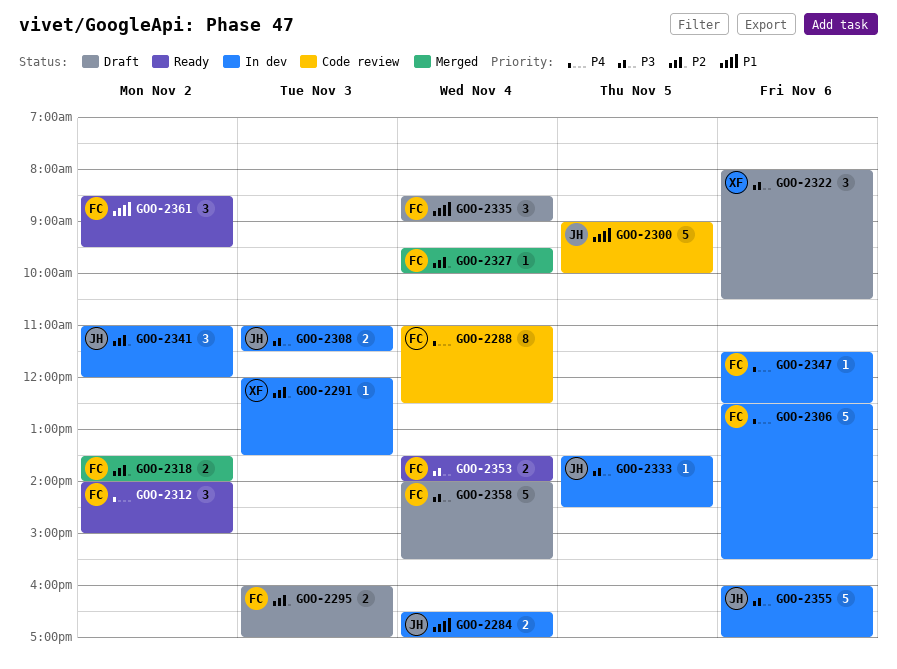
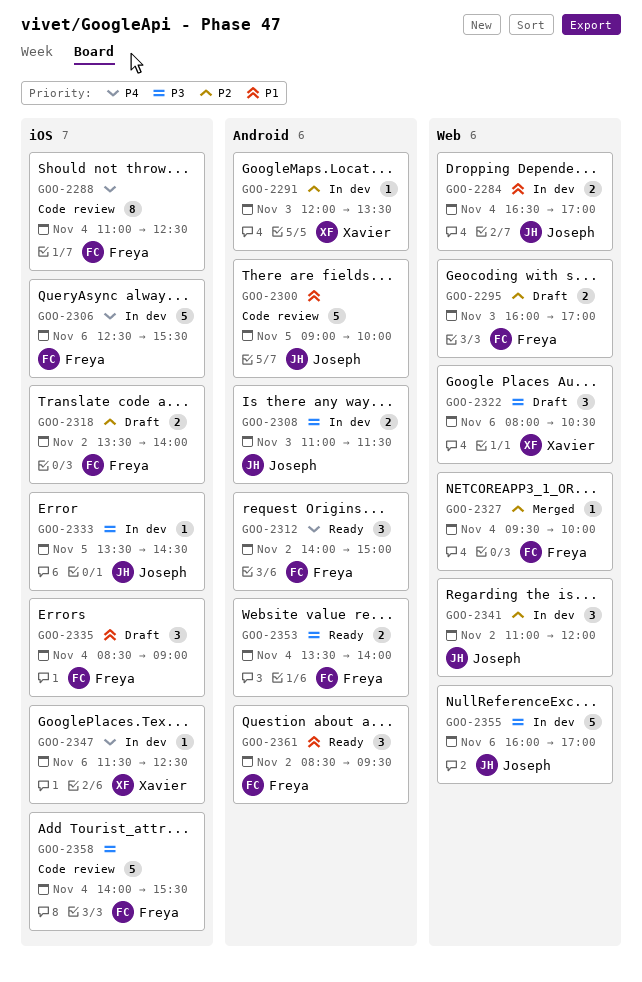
GOO-2318, status: Merged -> Draft
GOO-2347, owner: Freya -> Xavier
GOO-2358, status: Draft -> Code review

